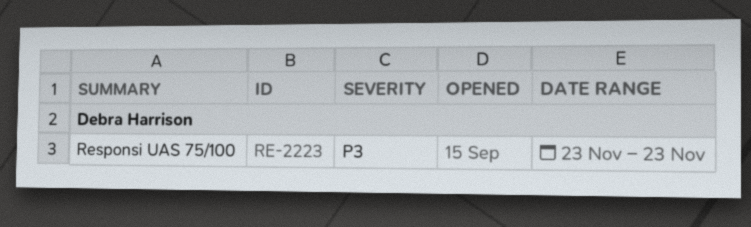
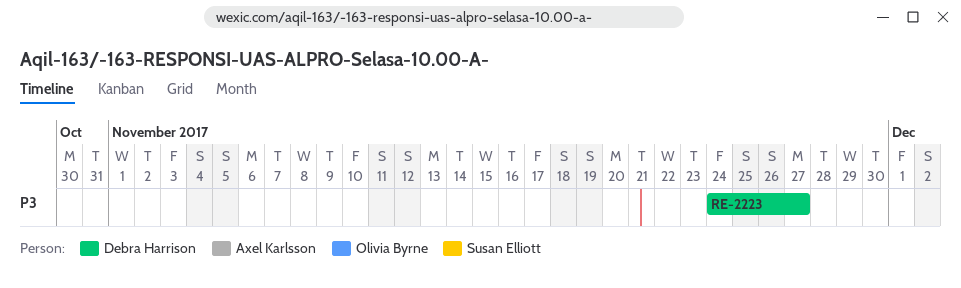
RE-2223, start: Nov 23 -> Nov 24
RE-2223, due: Nov 23 -> Nov 27

